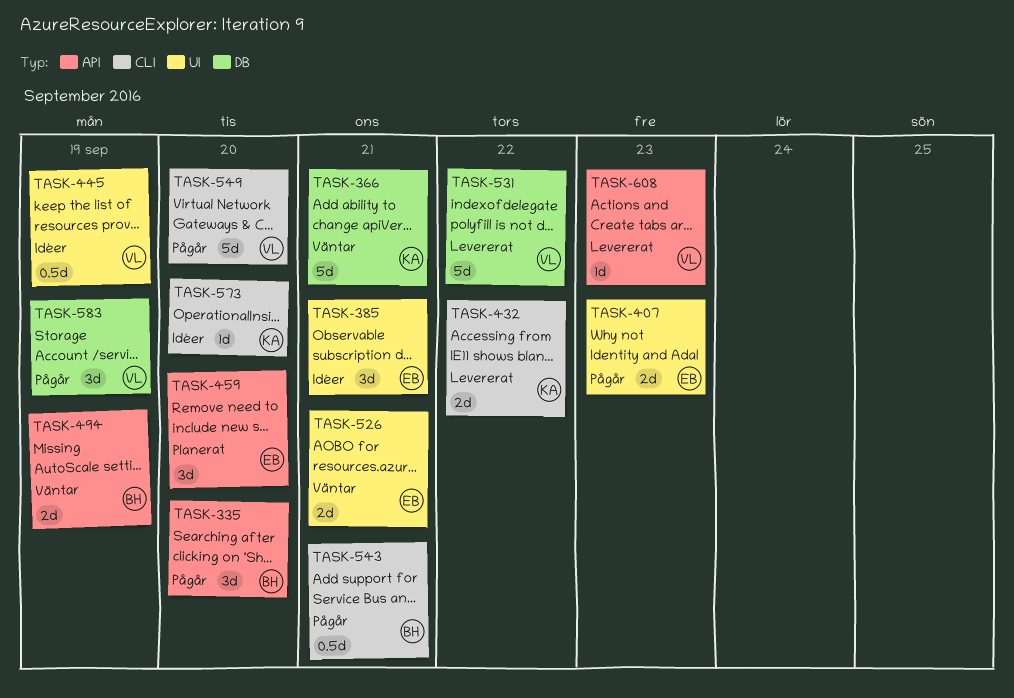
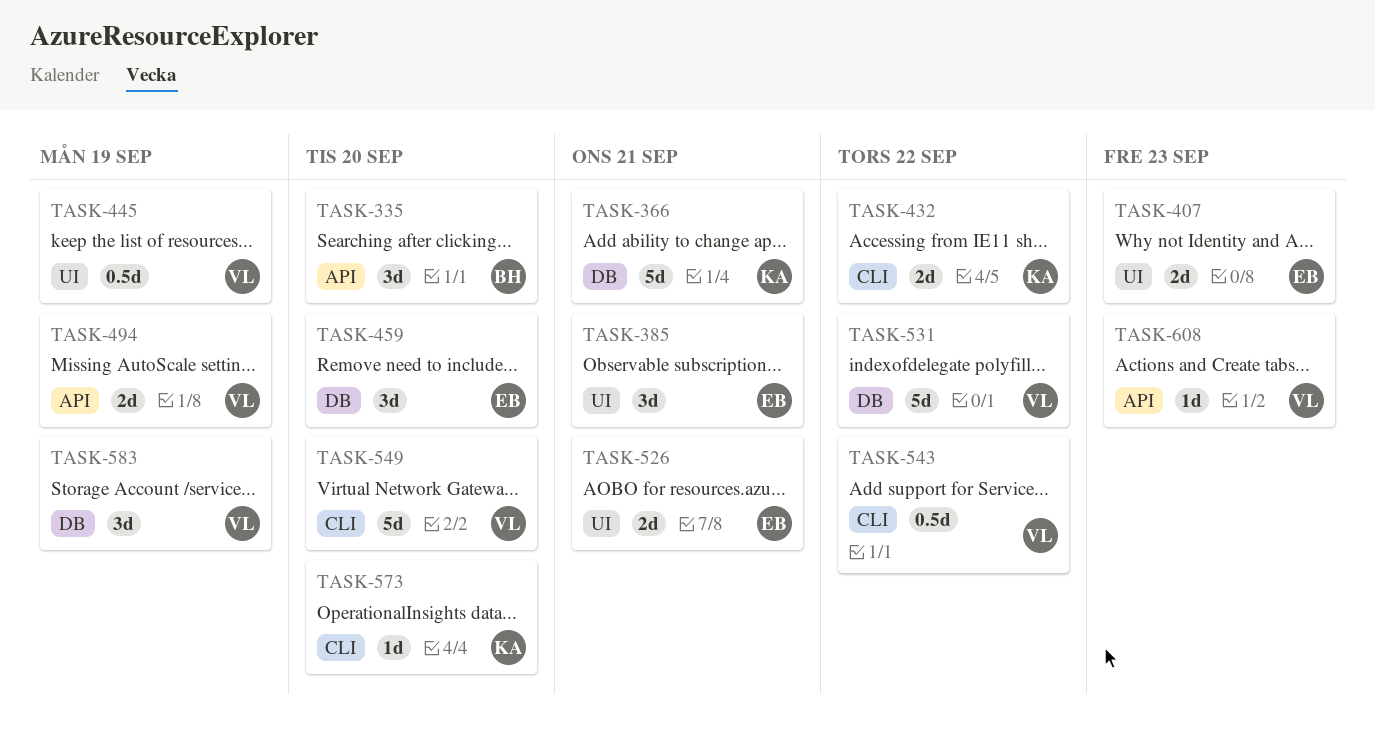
TASK-459, label: API -> DB
TASK-494, owner: BH -> VL
TASK-543, owner: BH -> VL
TASK-543, due: Sep 21 -> Sep 22

